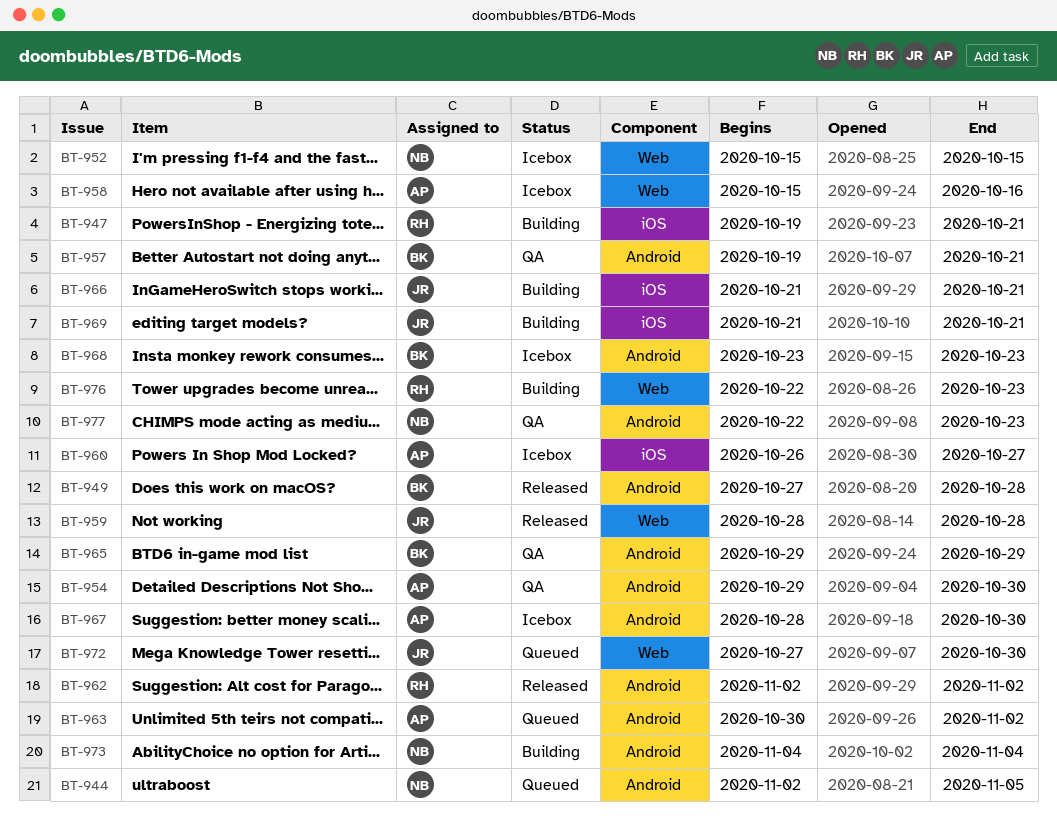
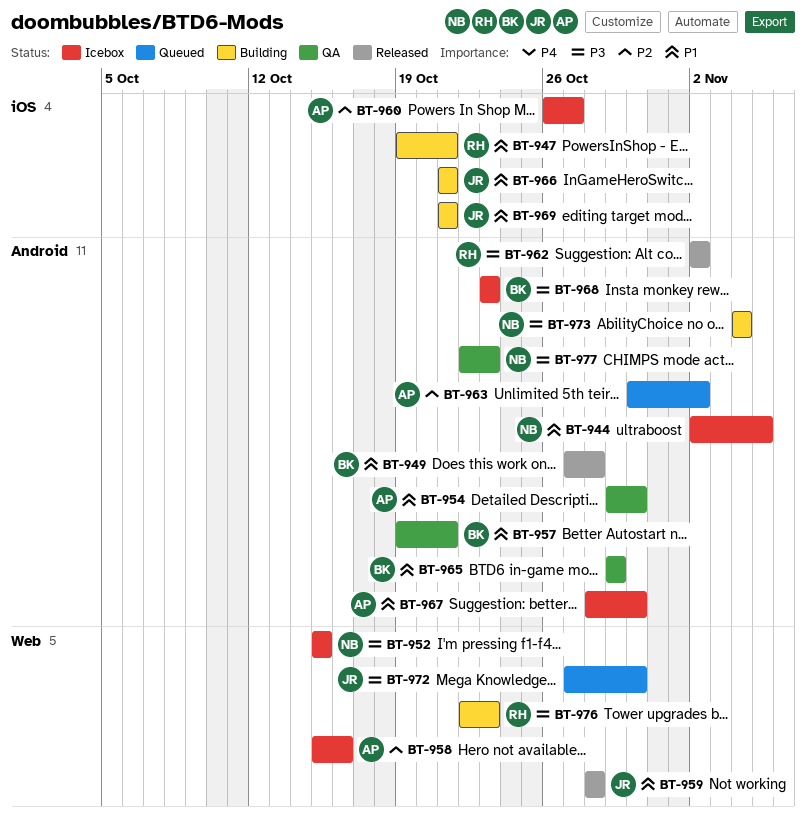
BT-944, status: Queued -> Icebox

